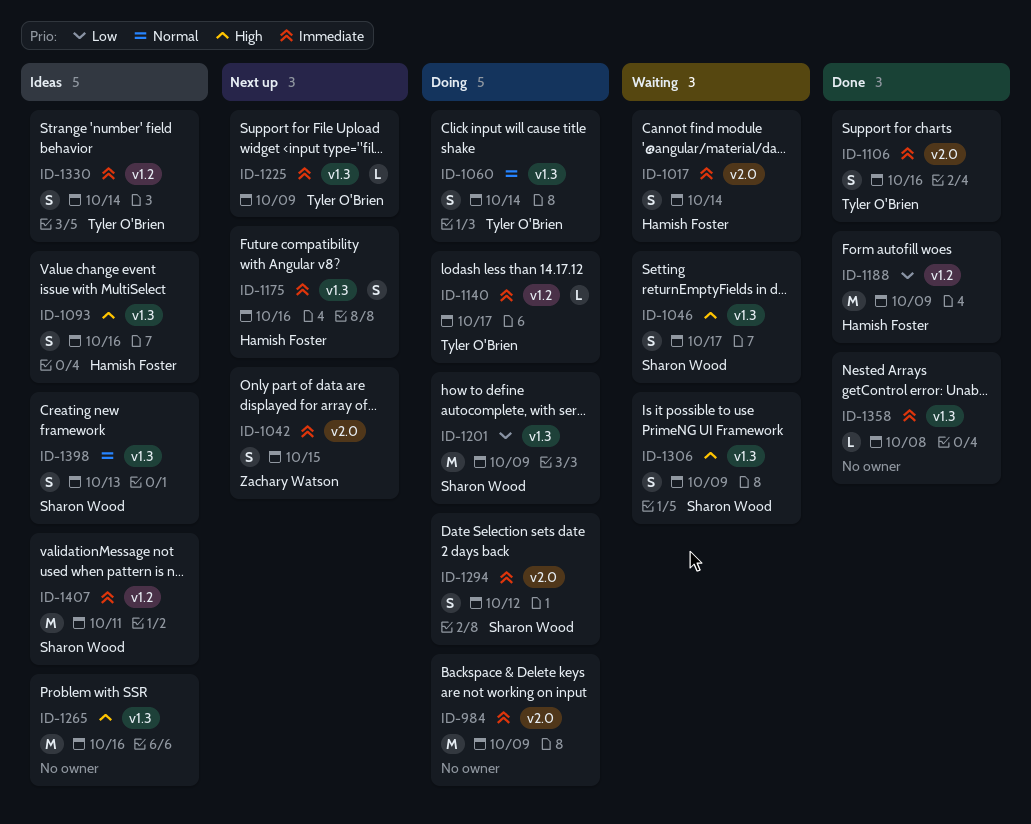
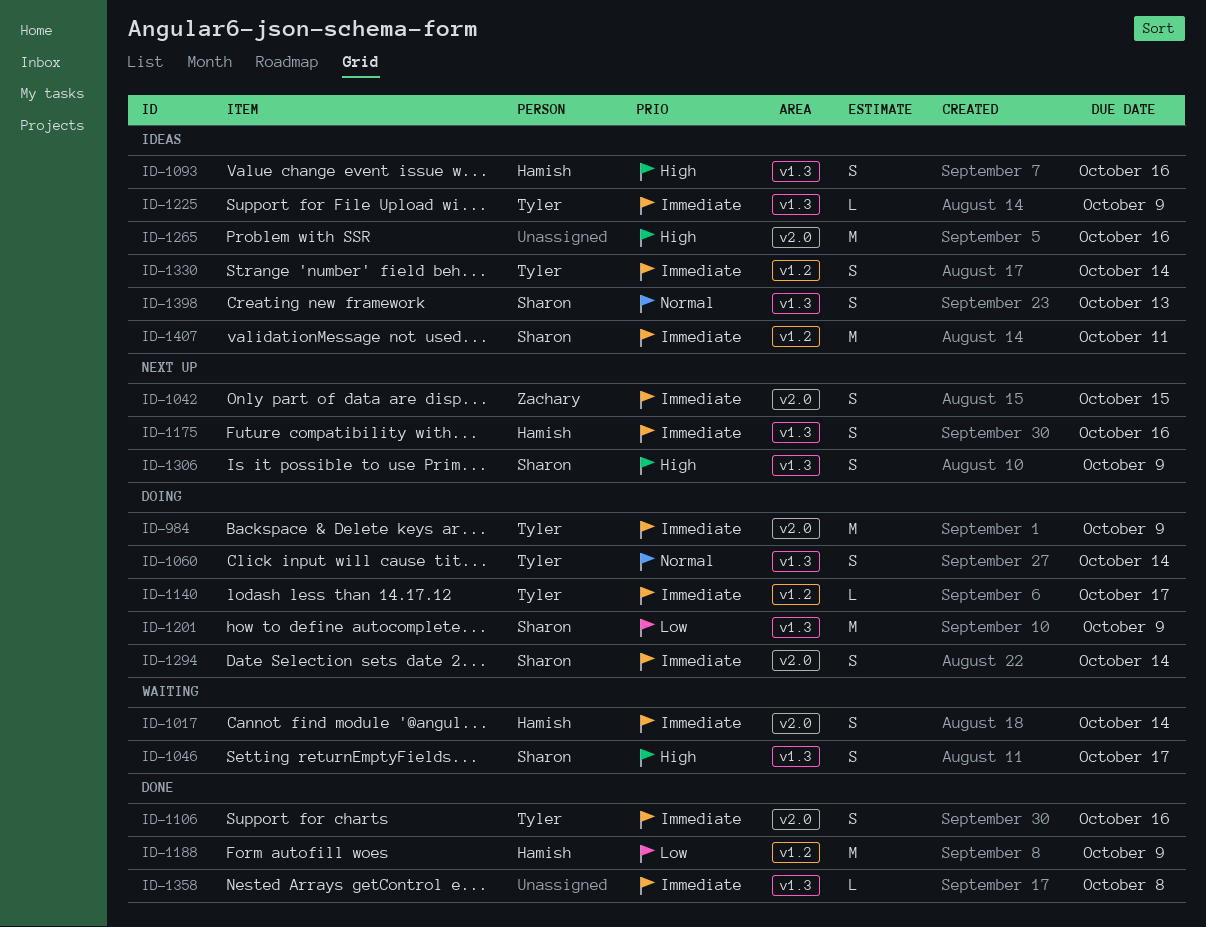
ID-984, owner: none -> Tyler O'Brien
ID-1225, status: Next up -> Ideas
ID-1265, label: v1.3 -> v2.0
ID-1294, due: Oct 12 -> Oct 14
ID-1306, status: Waiting -> Next up

